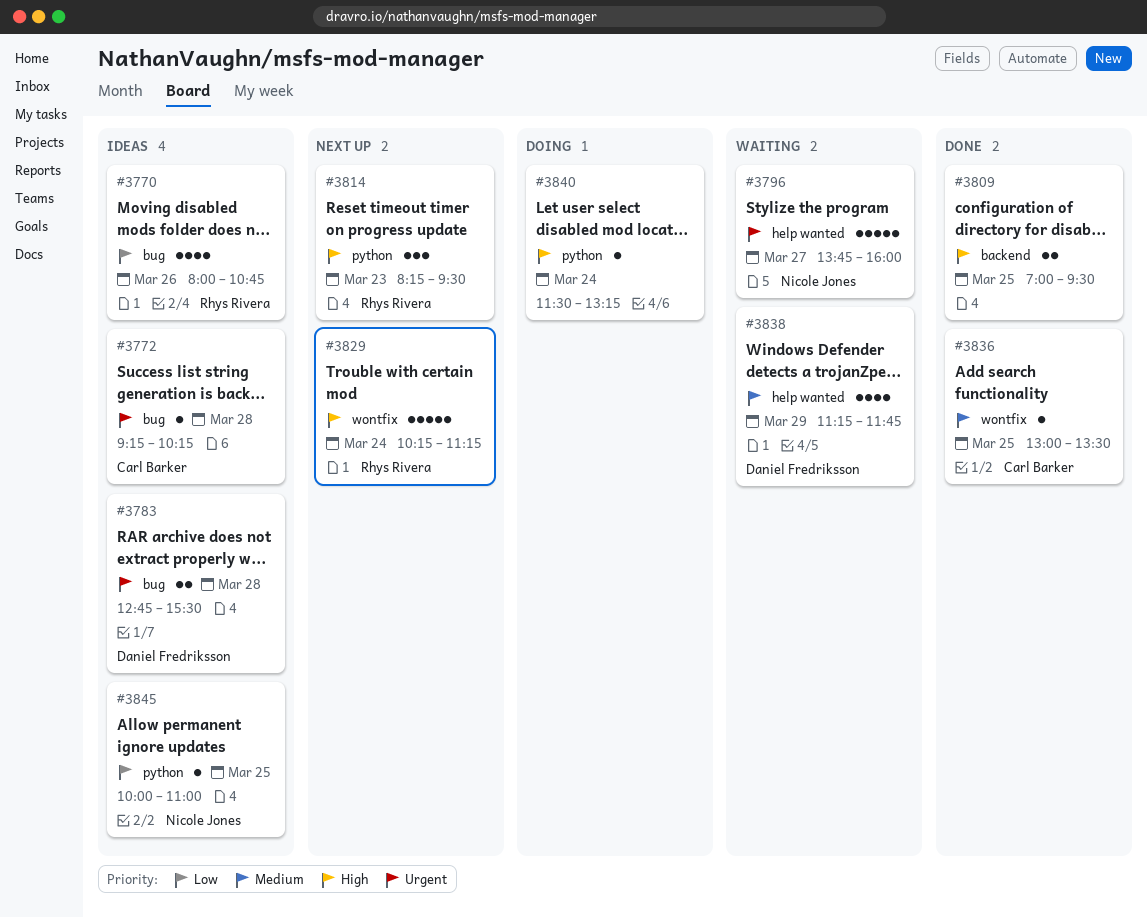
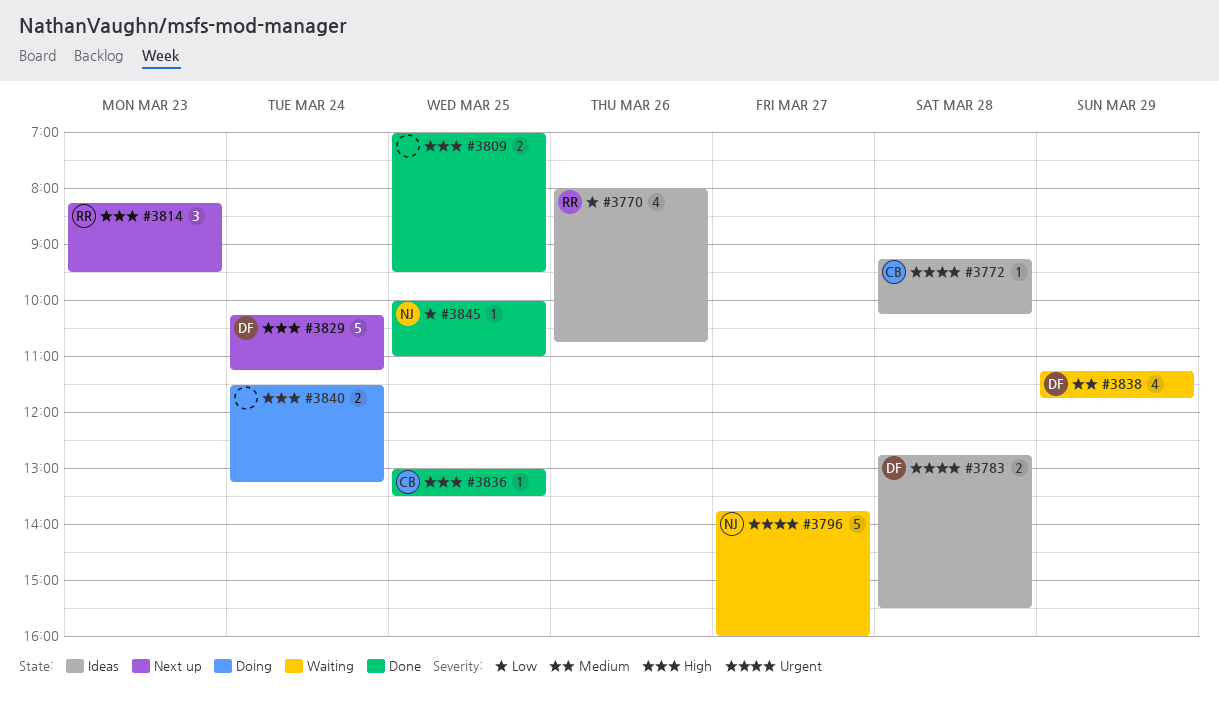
#3829, owner: Rhys Rivera -> Daniel Fredriksson
#3836, priority: Medium -> High
#3840, estimate: 1 -> 2
#3845, status: Ideas -> Done

